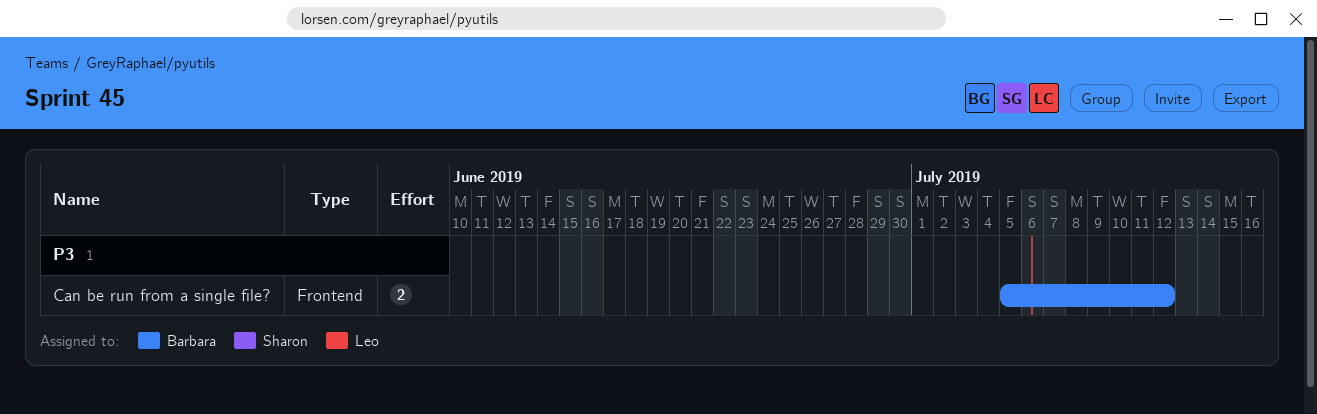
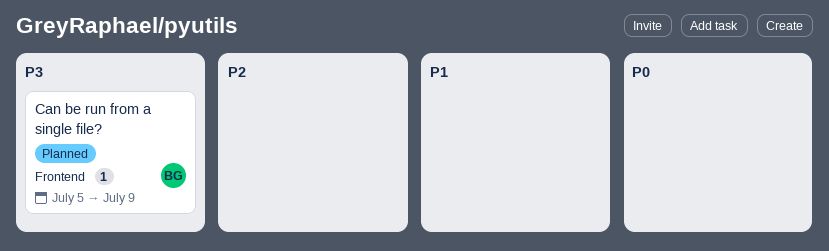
Can be run from a single file?, estimate: 2 -> 1
Can be run from a single file?, due: Jul 12 -> Jul 9

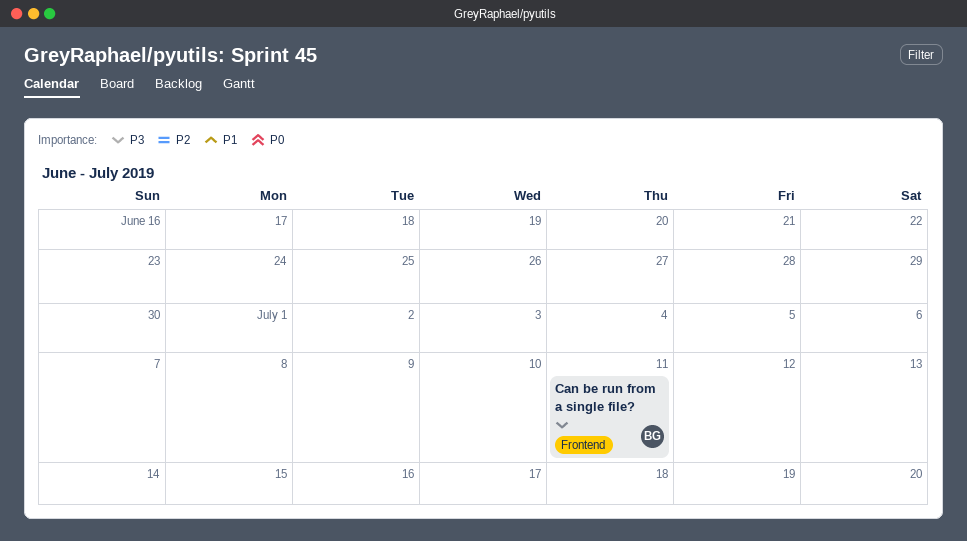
Can be run from a single file?, due: Jul 9 -> Jul 11

